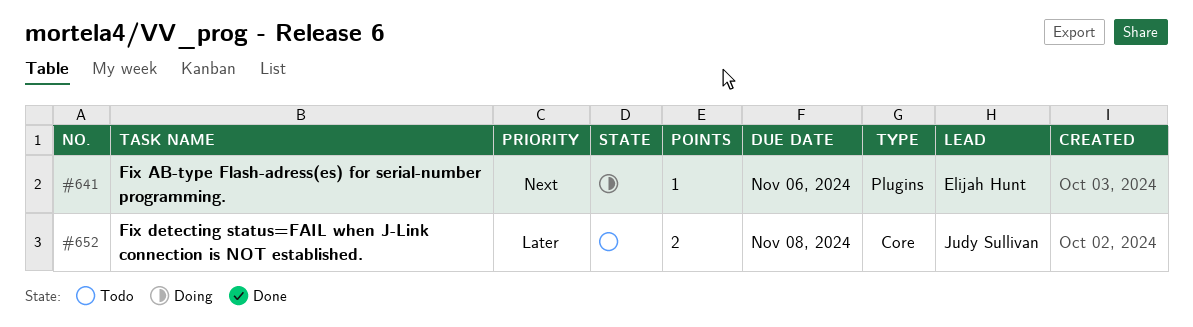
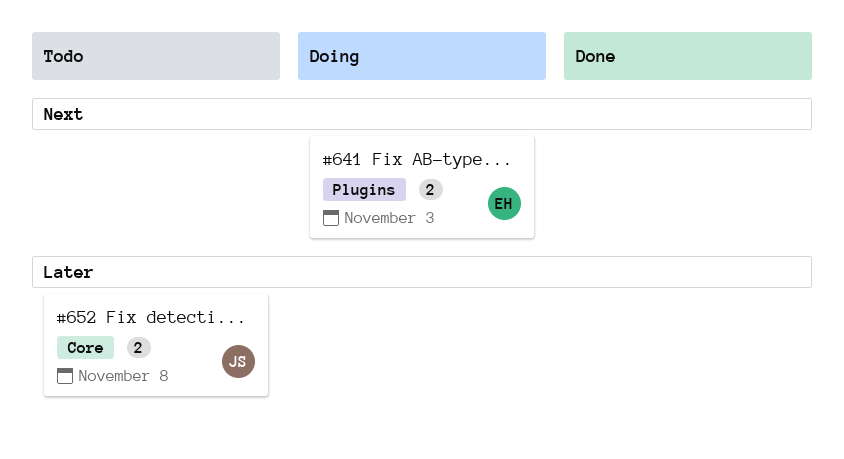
#641, estimate: 1 -> 2
#641, due: Nov 6 -> Nov 3

